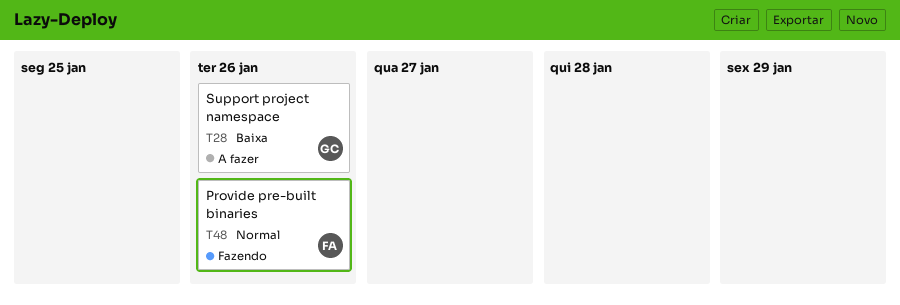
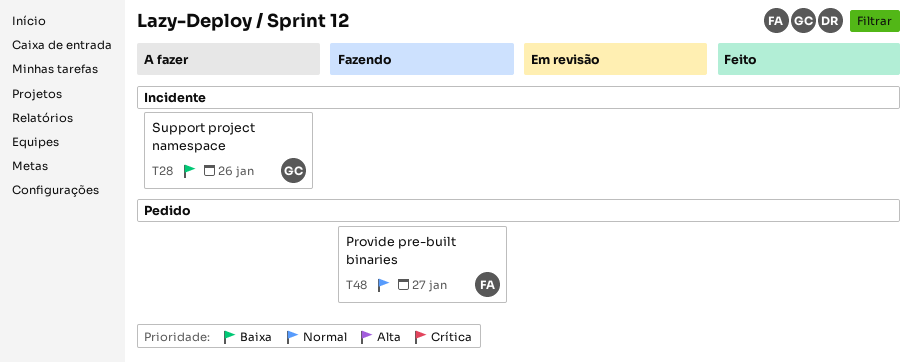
T48, due: Jan 26 -> Jan 27

